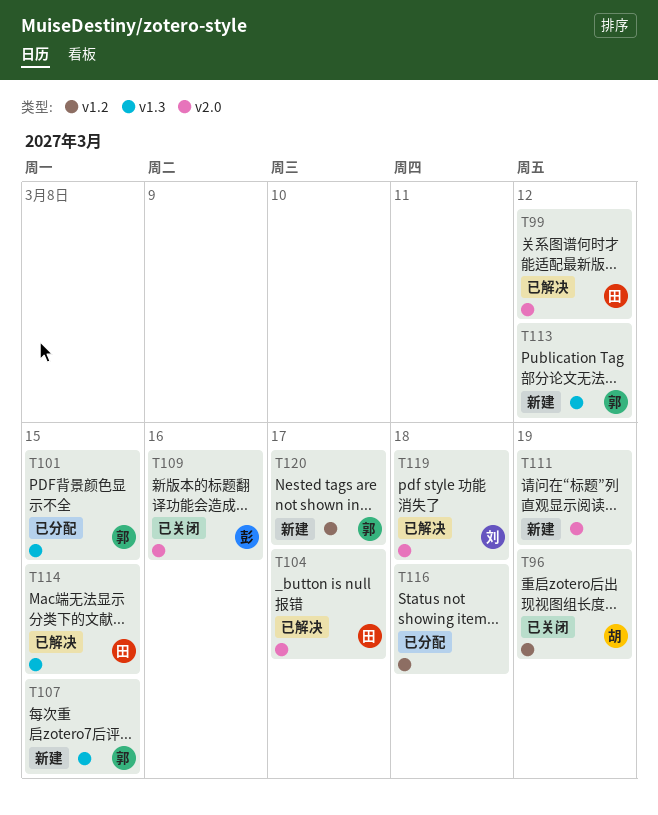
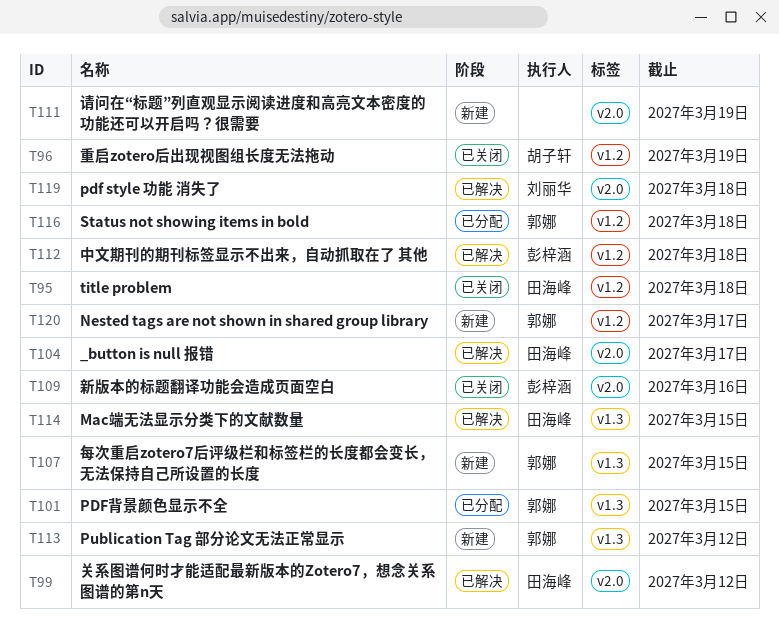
T95: none -> present
T112: none -> present
T116, owner: none -> 郭娜

